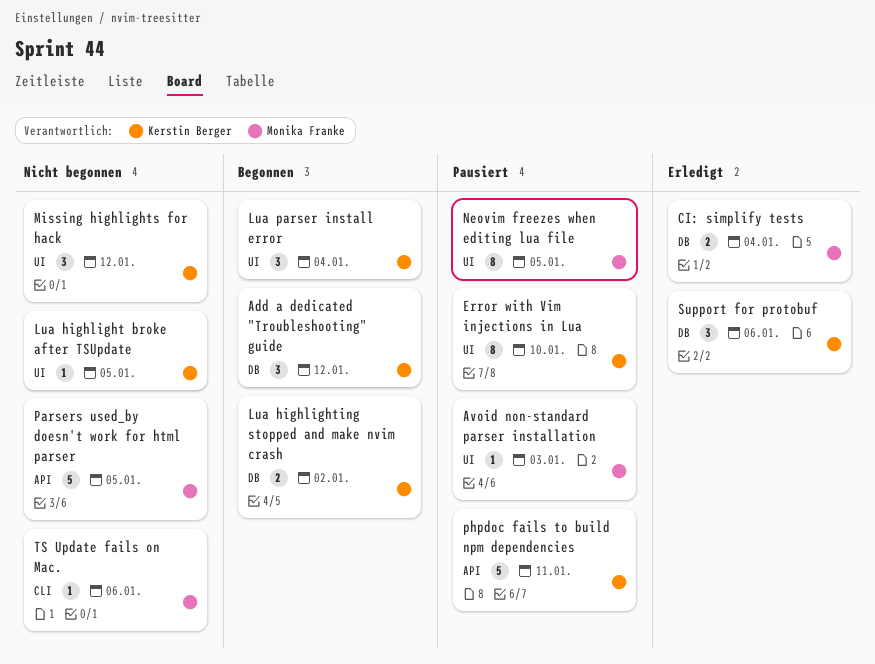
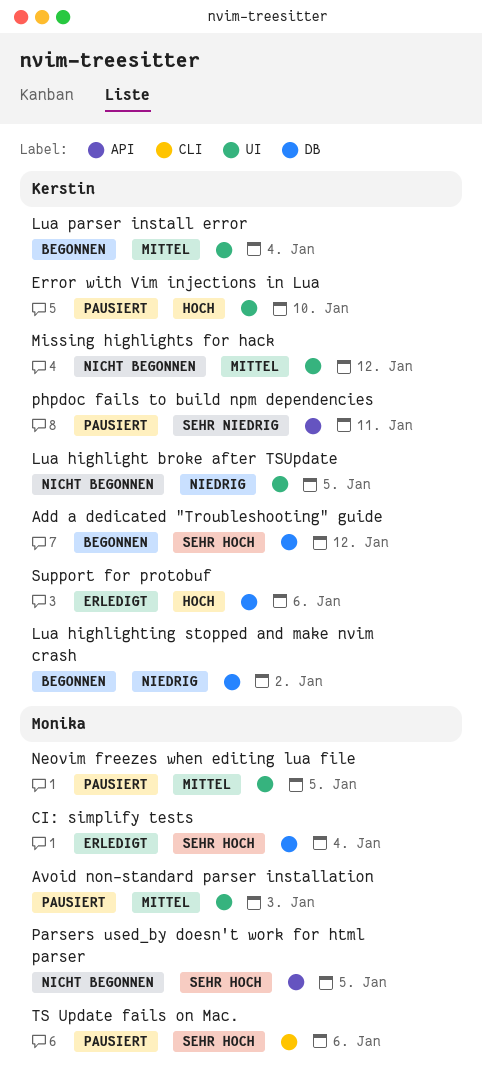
TS Update fails on Mac., status: Nicht begonnen -> Pausiert

